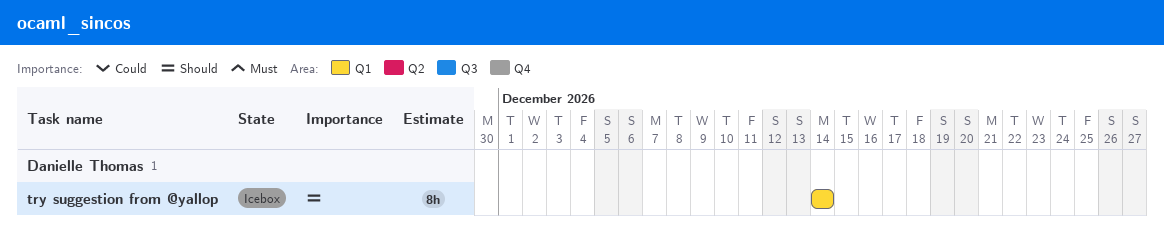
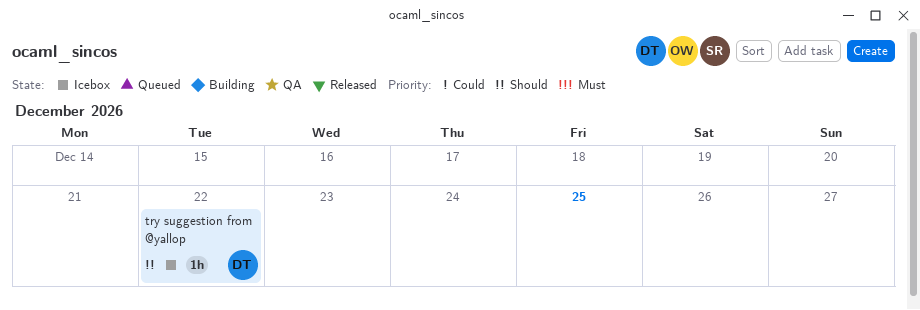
try suggestion from @yallop, estimate: 8h -> 1h
try suggestion from @yallop, due: Dec 14 -> Dec 22

